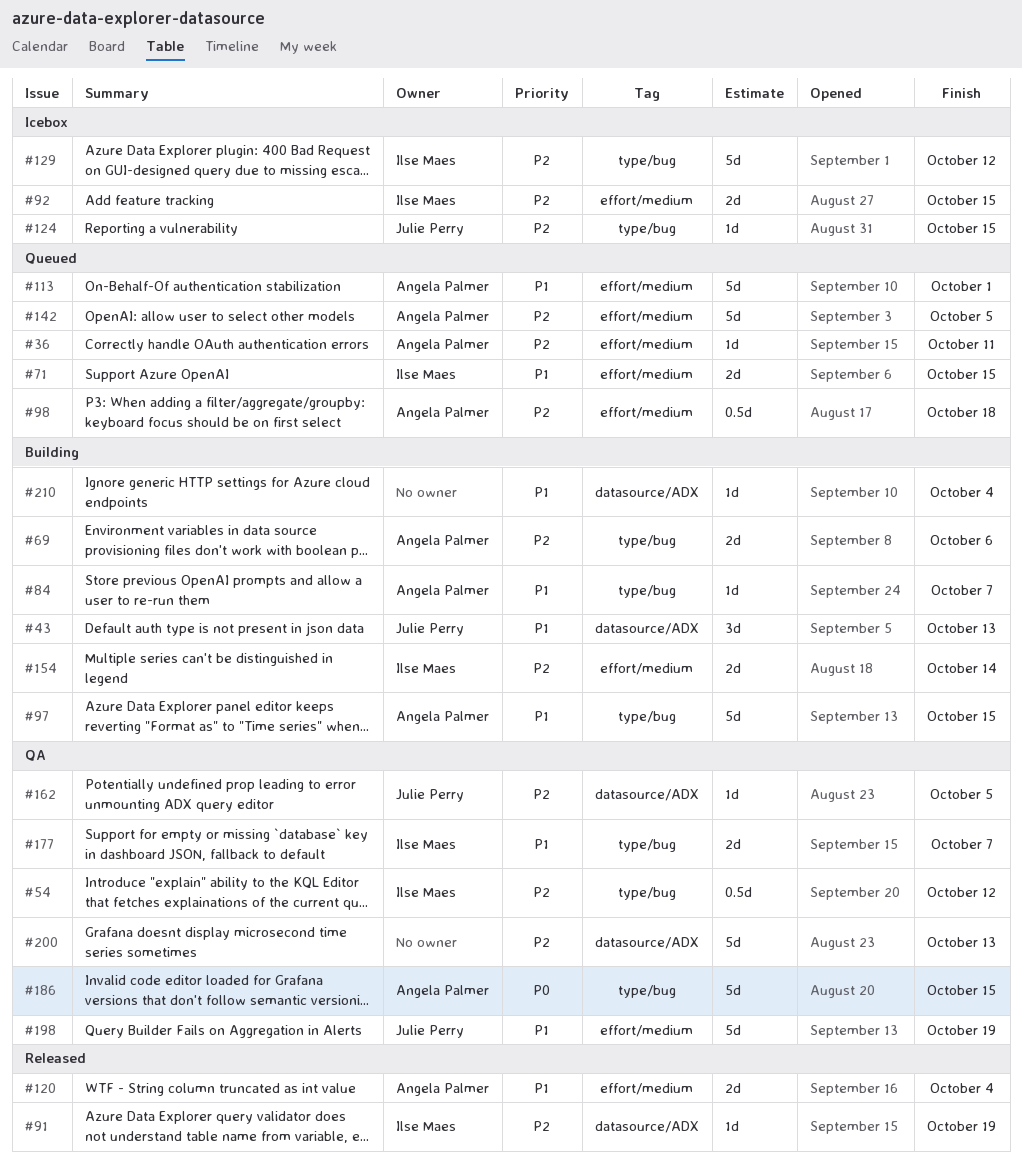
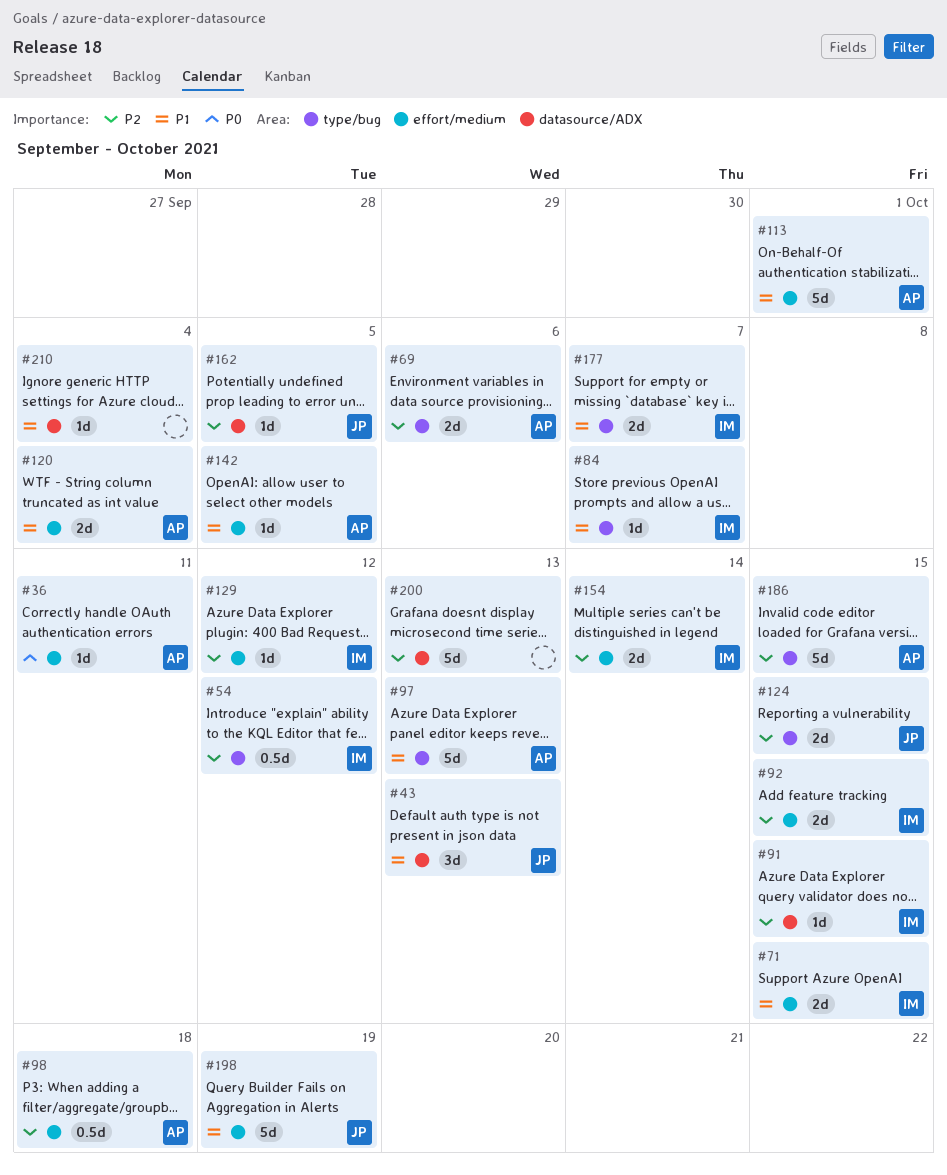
#36, priority: P2 -> P0
#84, owner: Angela Palmer -> Ilse Maes
#91, due: Oct 19 -> Oct 15
#97, due: Oct 15 -> Oct 13
#124, estimate: 1d -> 2d
#129, label: type/bug -> effort/medium
#129, estimate: 5d -> 1d
#142, priority: P2 -> P1
#142, estimate: 5d -> 1d
#186, priority: P0 -> P2

